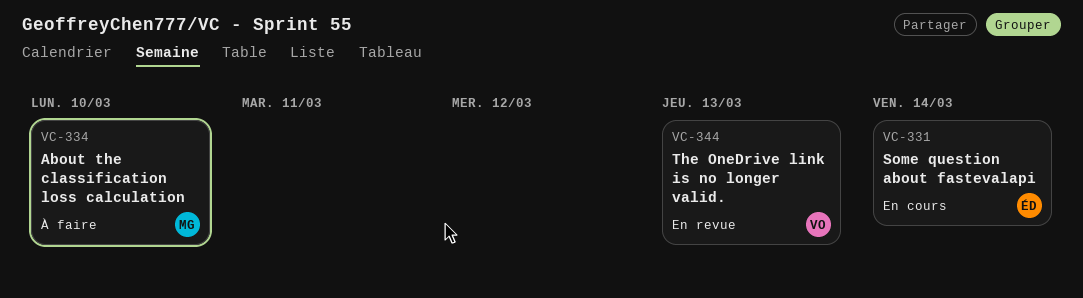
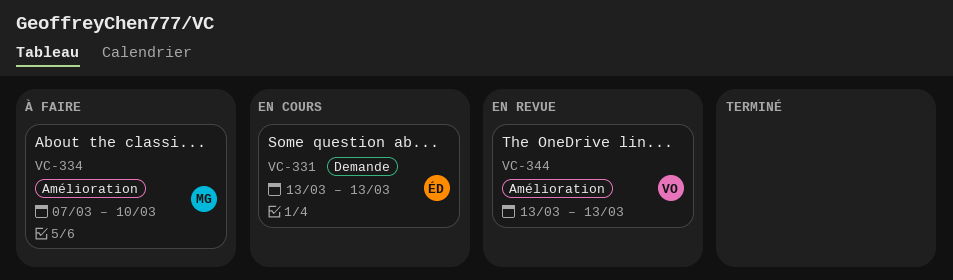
VC-331, due: Mar 14 -> Mar 13

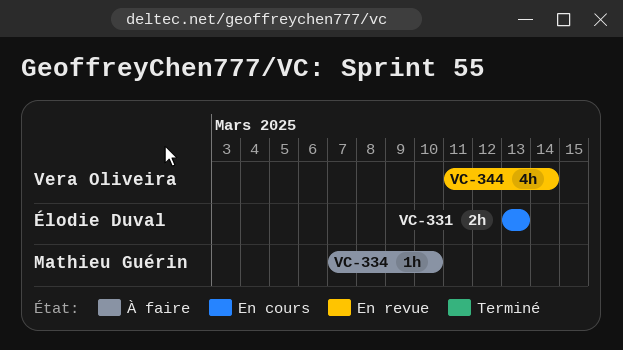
VC-344, start: Mar 13 -> Mar 11
VC-344, due: Mar 13 -> Mar 14

